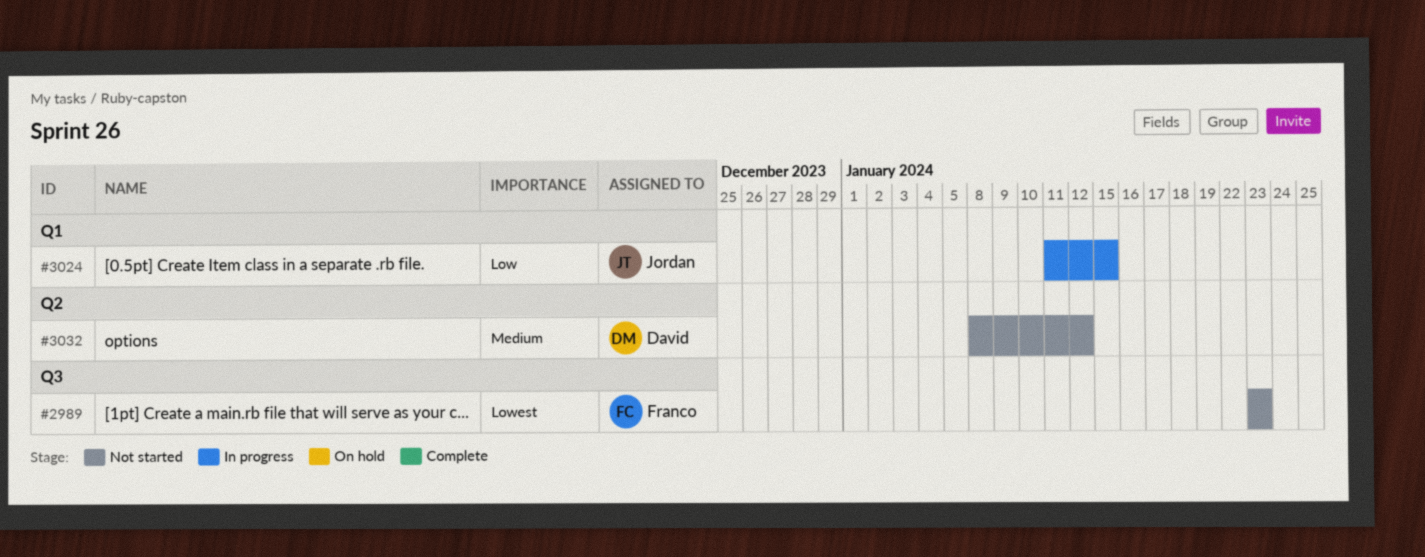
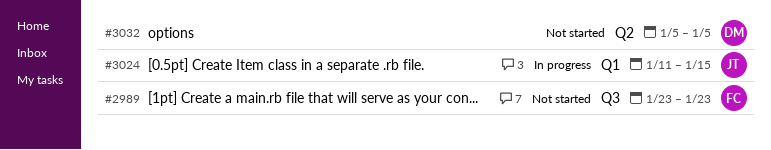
#3032, start: Jan 8 -> Jan 5
#3032, due: Jan 12 -> Jan 5

